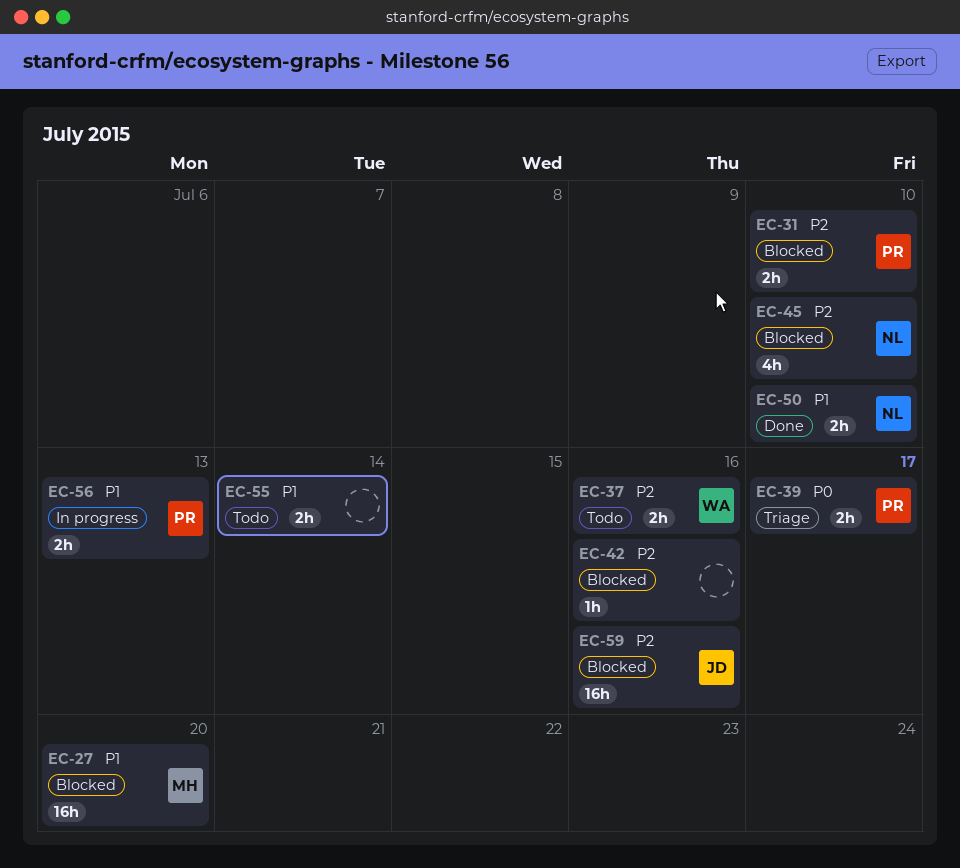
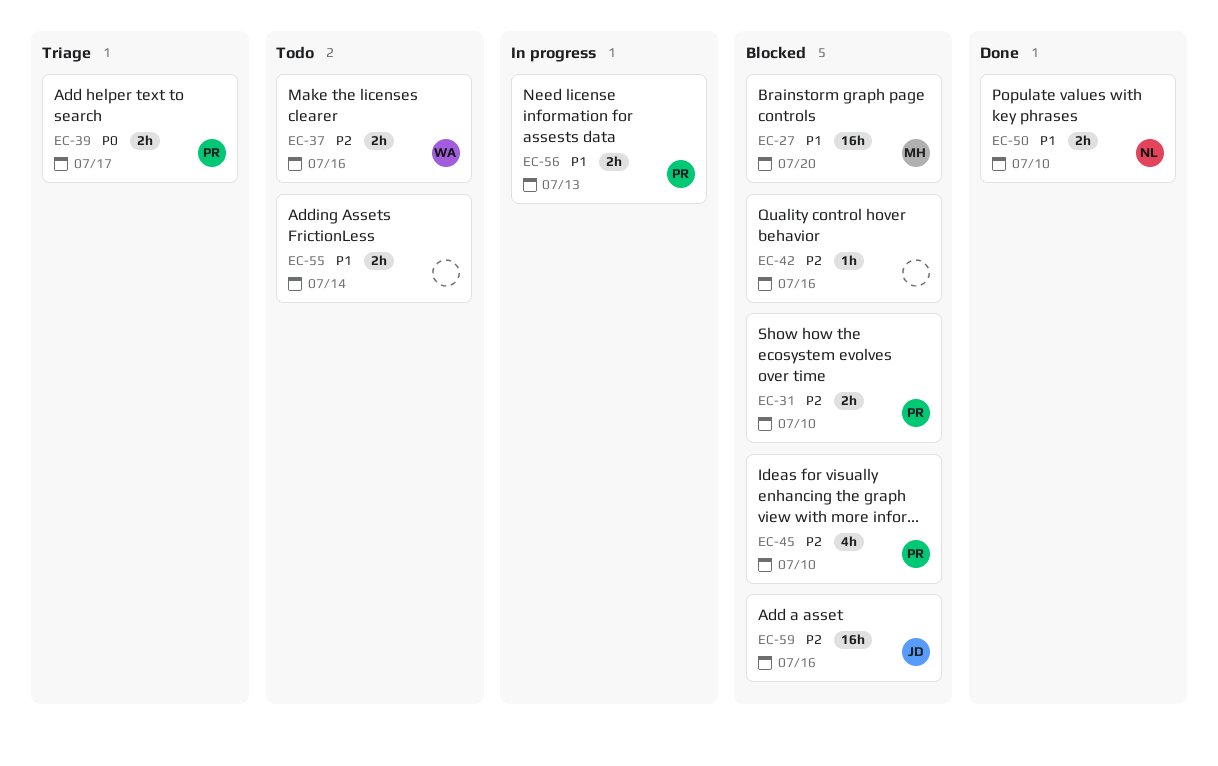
EC-45, owner: NL -> PR

